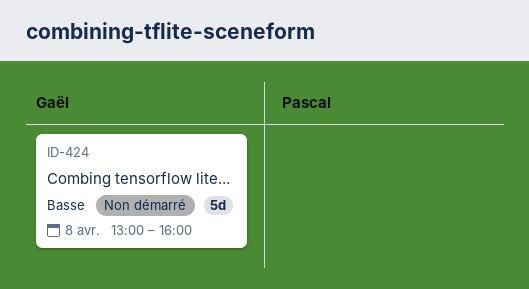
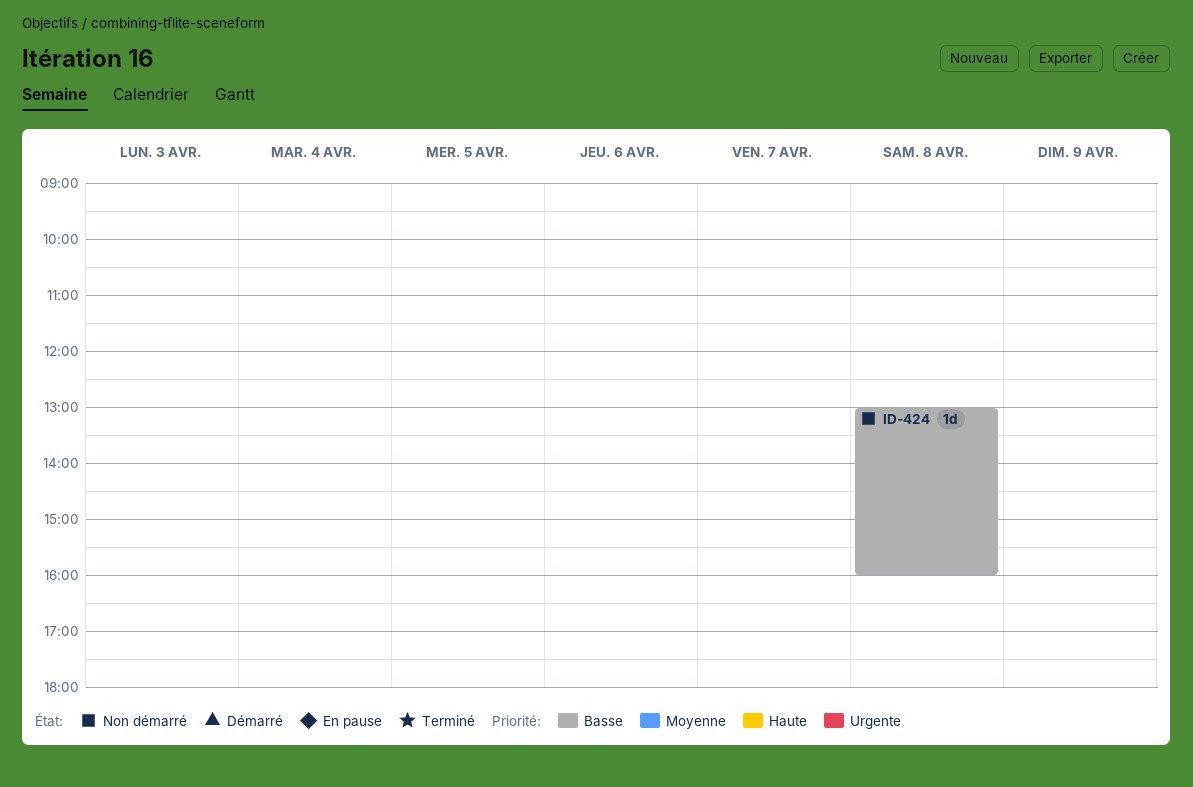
ID-424, estimate: 5d -> 1d

